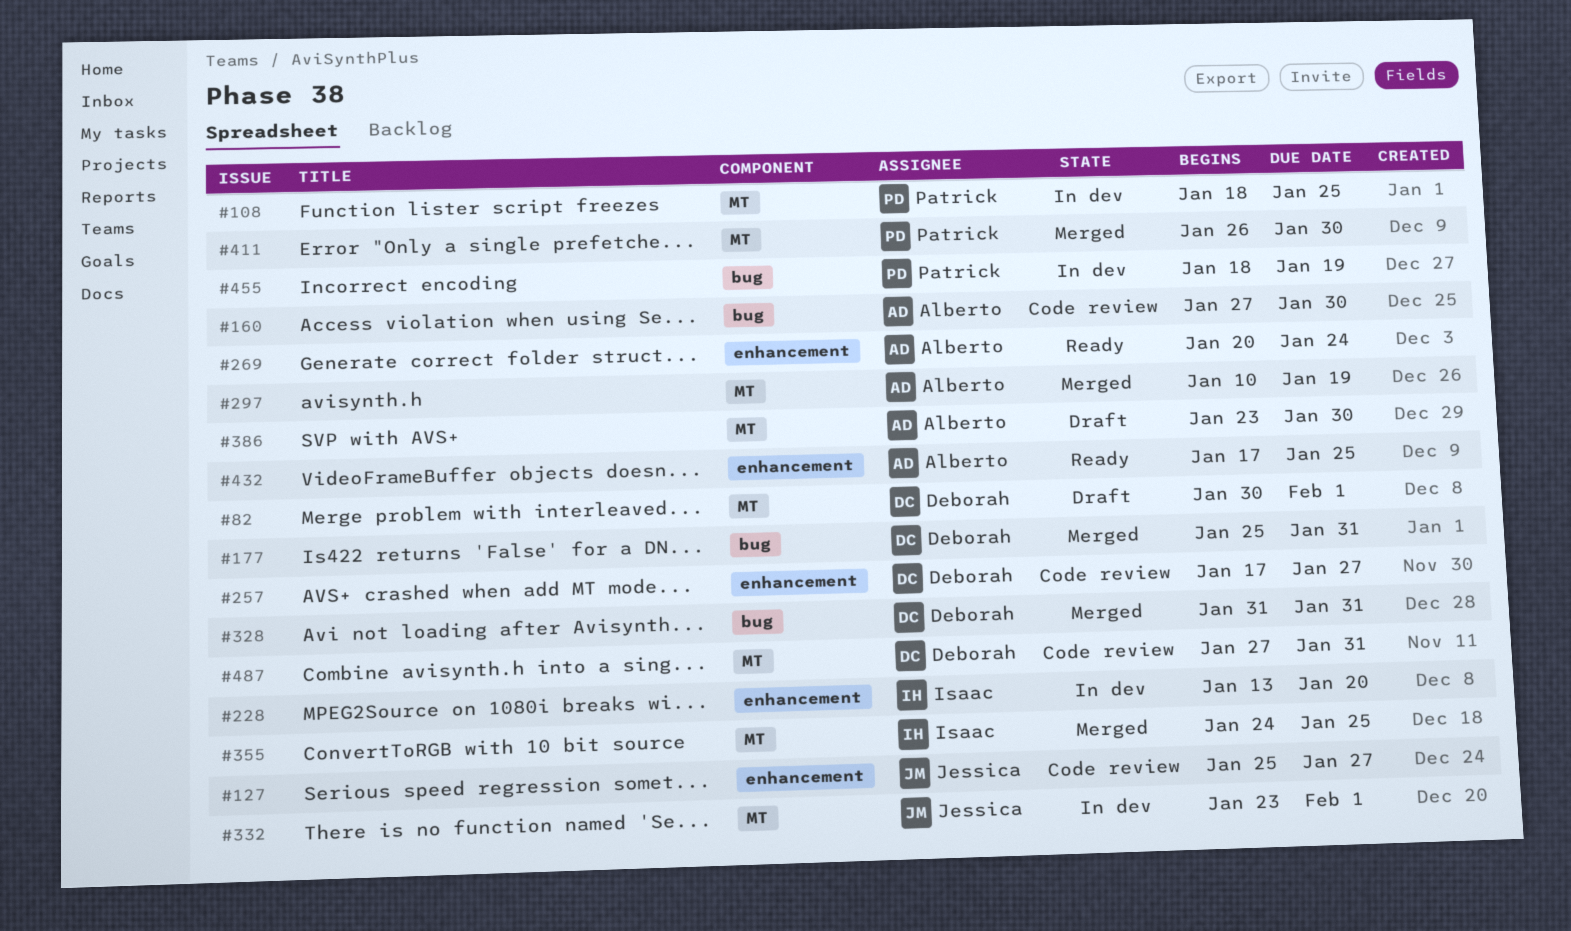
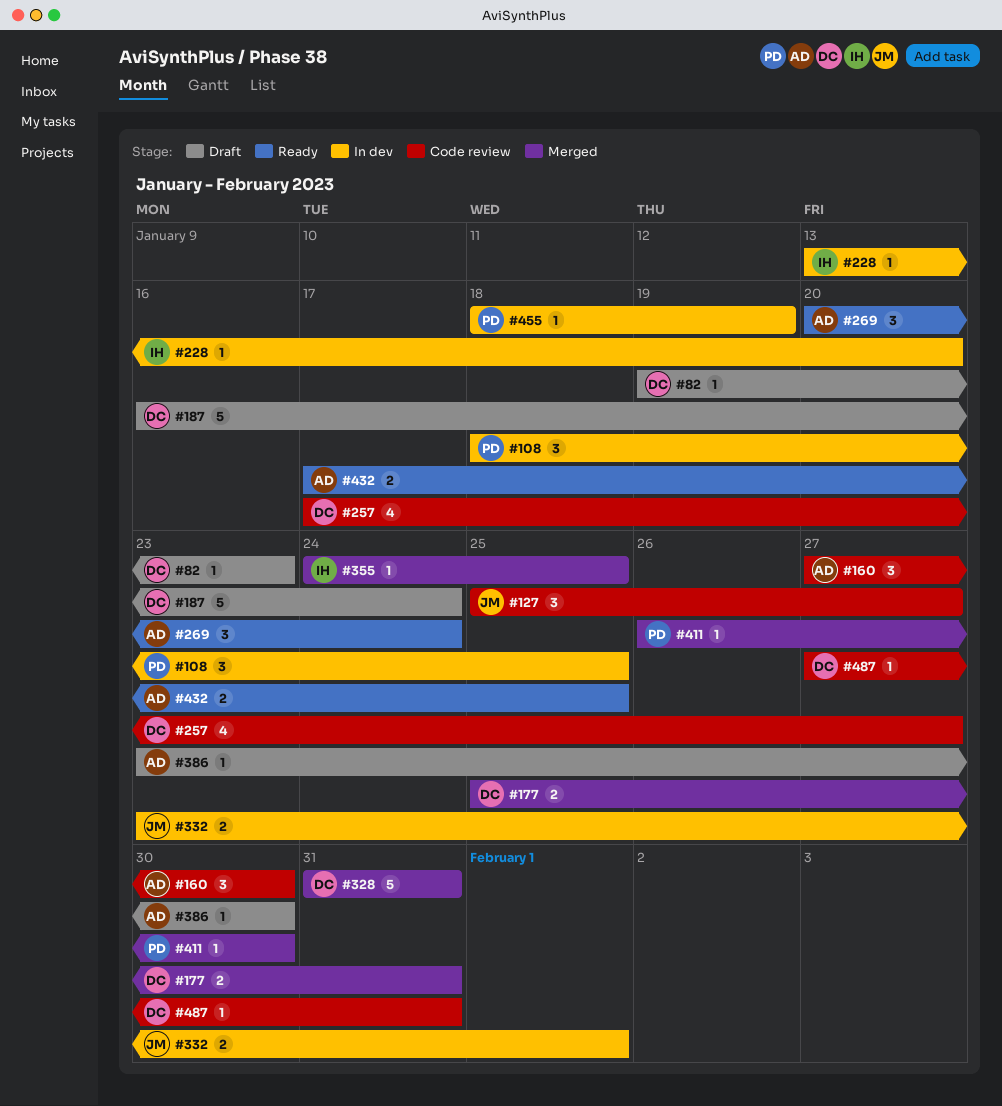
#82, start: Jan 30 -> Jan 19
#82, due: Feb 1 -> Jan 23
#187: none -> present
#297: present -> none

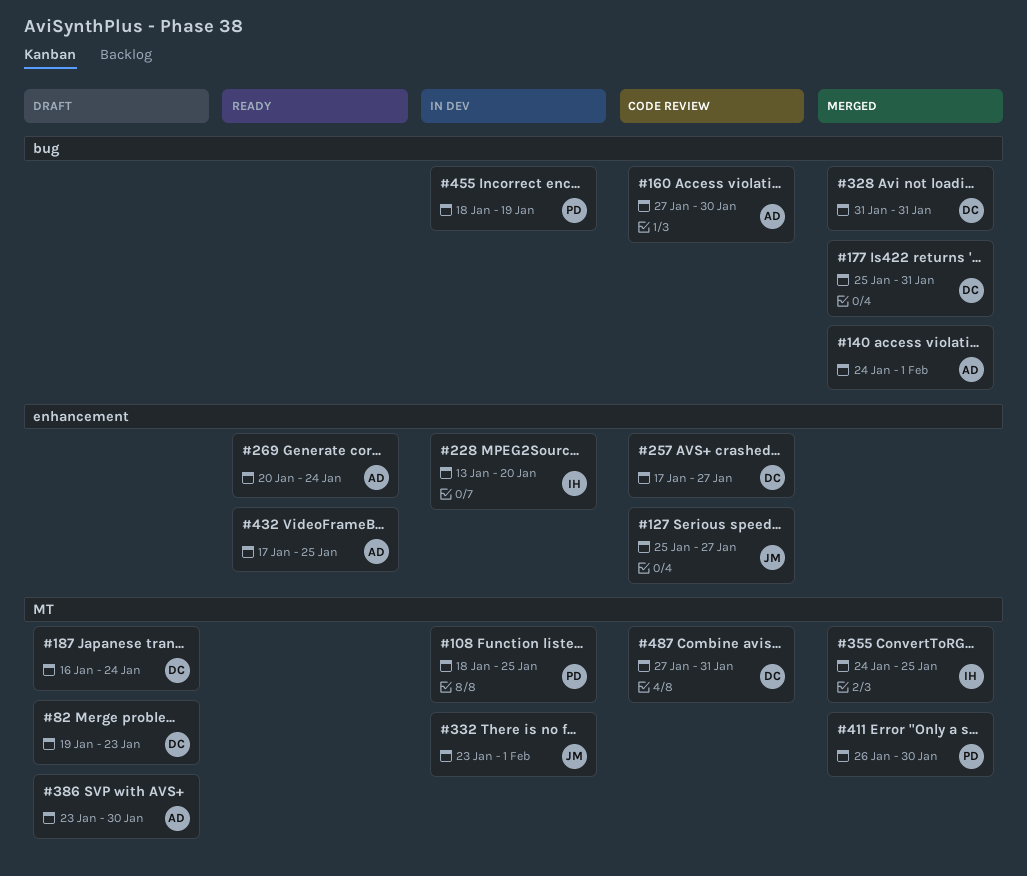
#140: none -> present

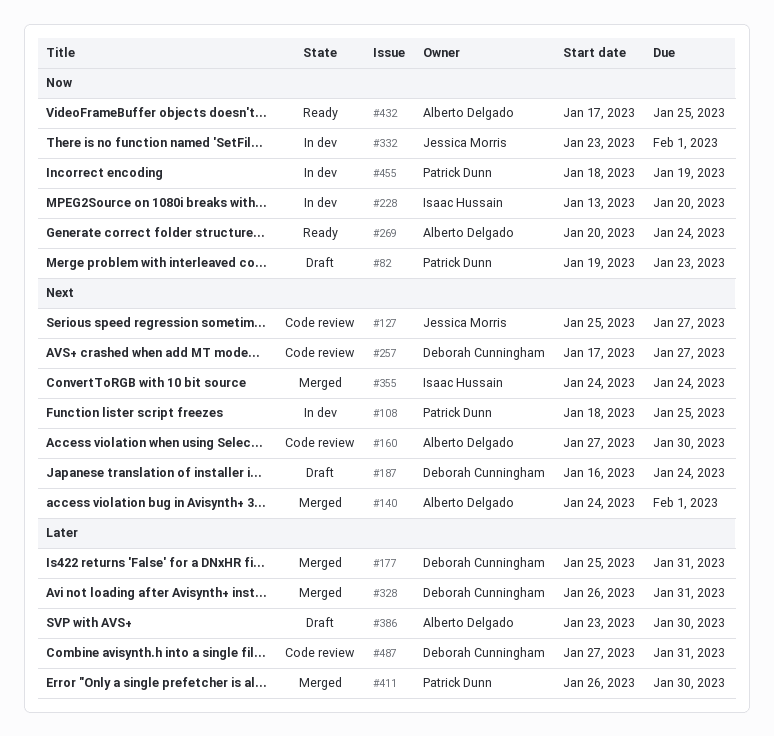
#82, owner: Deborah Cunningham -> Patrick Dunn
#328, start: Jan 31 -> Jan 26
#355, due: Jan 25 -> Jan 24

